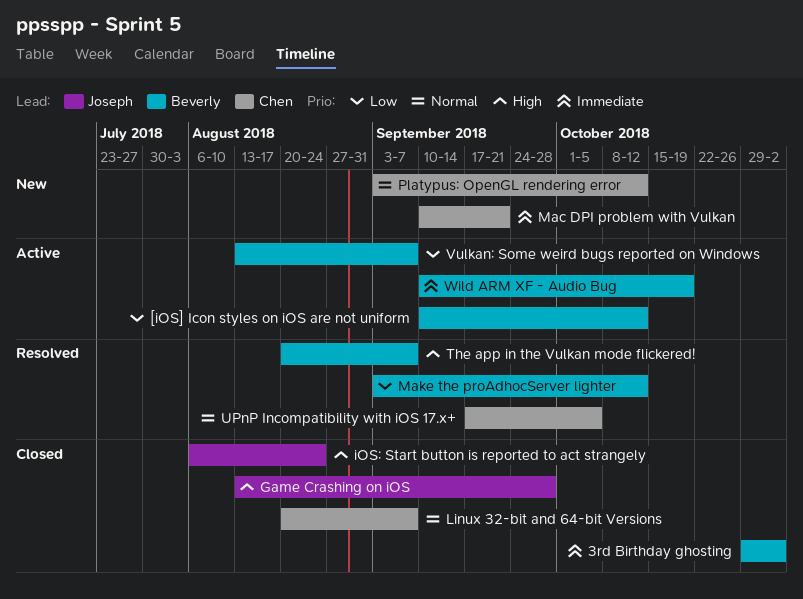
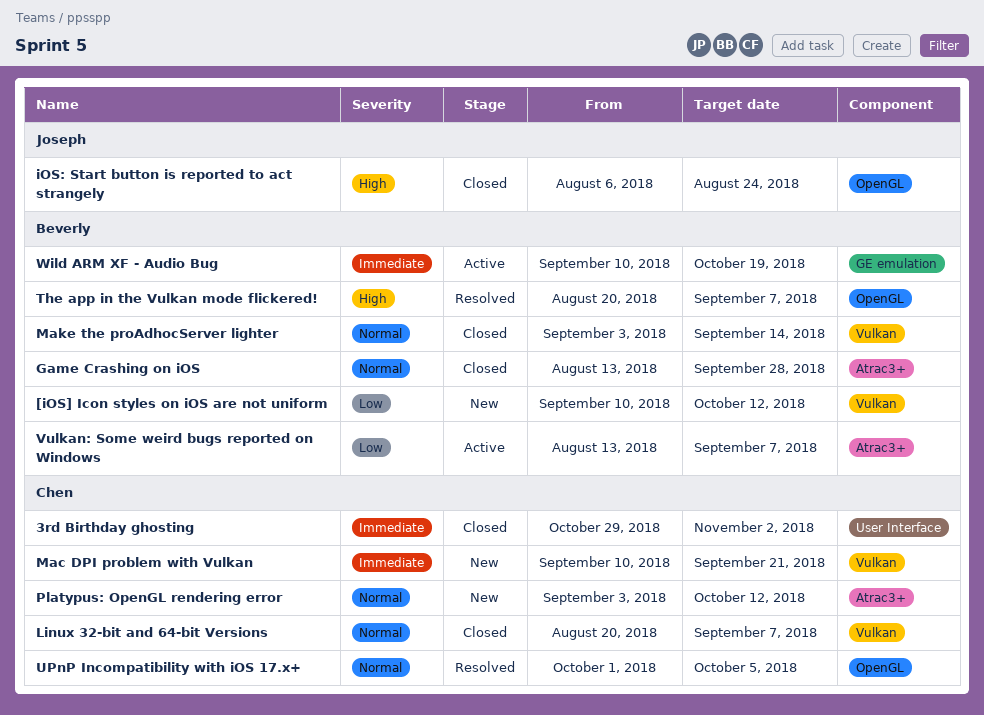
3rd Birthday ghosting, owner: Beverly -> Chen
[iOS] Icon styles on iOS are not uniform, status: Active -> New
Game Crashing on iOS, owner: Joseph -> Beverly
Game Crashing on iOS, priority: High -> Normal
Make the proAdhocServer lighter, status: Resolved -> Closed
Make the proAdhocServer lighter, priority: Low -> Normal
Make the proAdhocServer lighter, due: Oct 12 -> Sep 14
UPnP Incompatibility with iOS 17.x+, start: Sep 17 -> Oct 1

